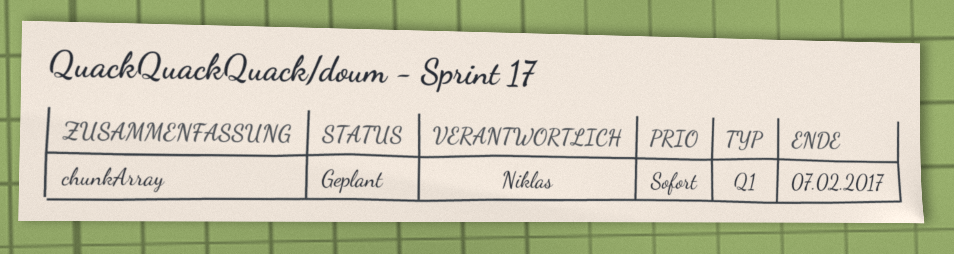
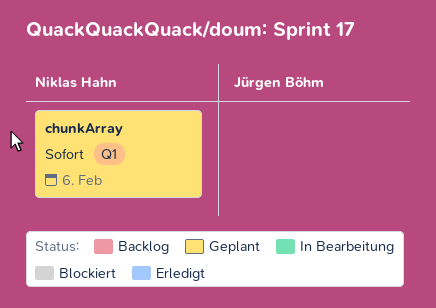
chunkArray, due: Feb 7 -> Feb 6

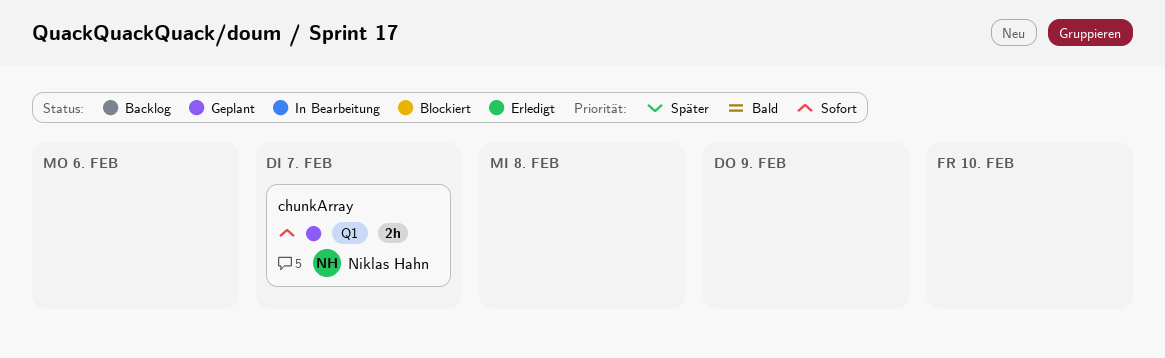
chunkArray, due: Feb 6 -> Feb 7

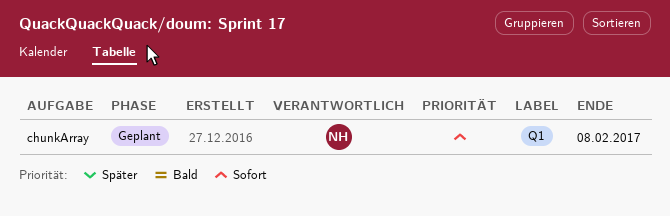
chunkArray, due: Feb 7 -> Feb 8

